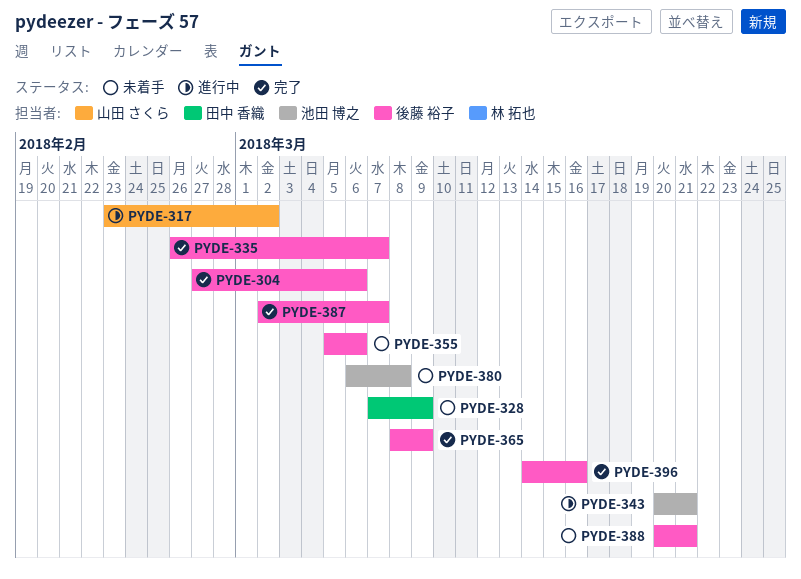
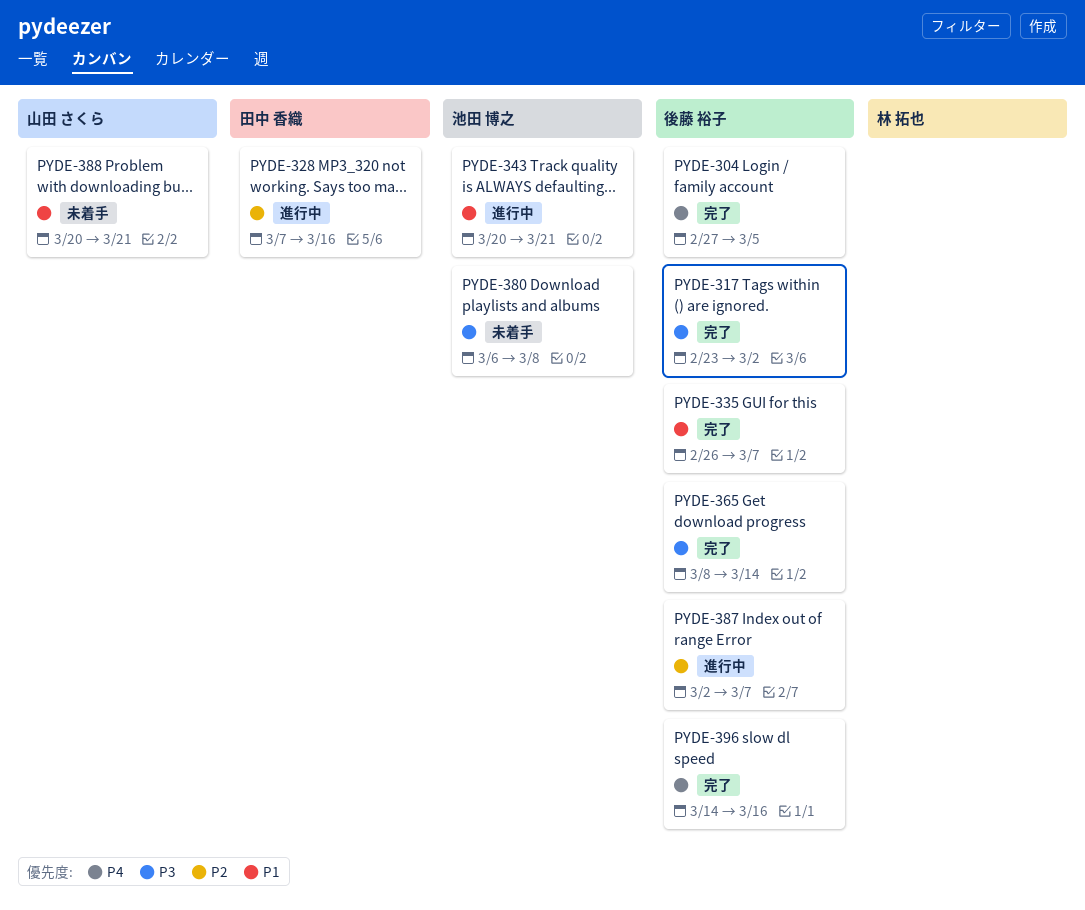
PYDE-304, due: Mar 6 -> Mar 5
PYDE-317, status: 進行中 -> 完了
PYDE-317, owner: 山田 さくら -> 後藤 裕子
PYDE-328, status: 未着手 -> 進行中
PYDE-328, due: Mar 9 -> Mar 16
PYDE-355: present -> none
PYDE-365, due: Mar 9 -> Mar 14
PYDE-387, status: 完了 -> 進行中
PYDE-388, owner: 後藤 裕子 -> 山田 さくら

